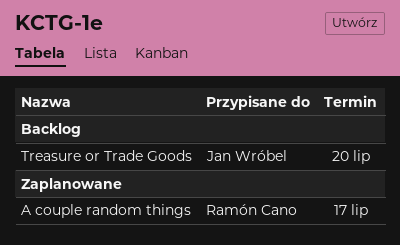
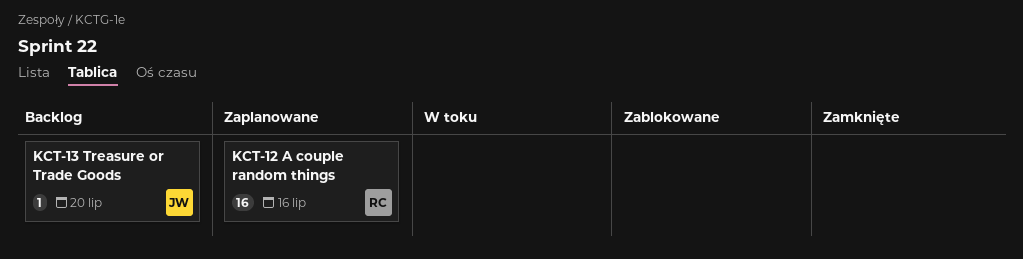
A couple random things, due: Jul 17 -> Jul 16

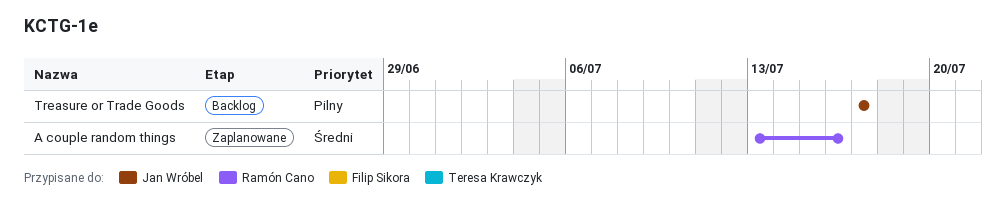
Treasure or Trade Goods, due: Jul 20 -> Jul 17

